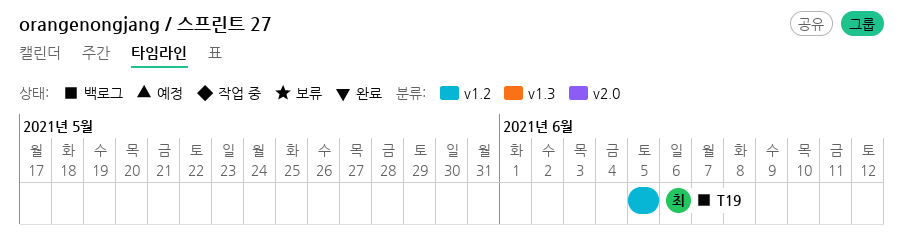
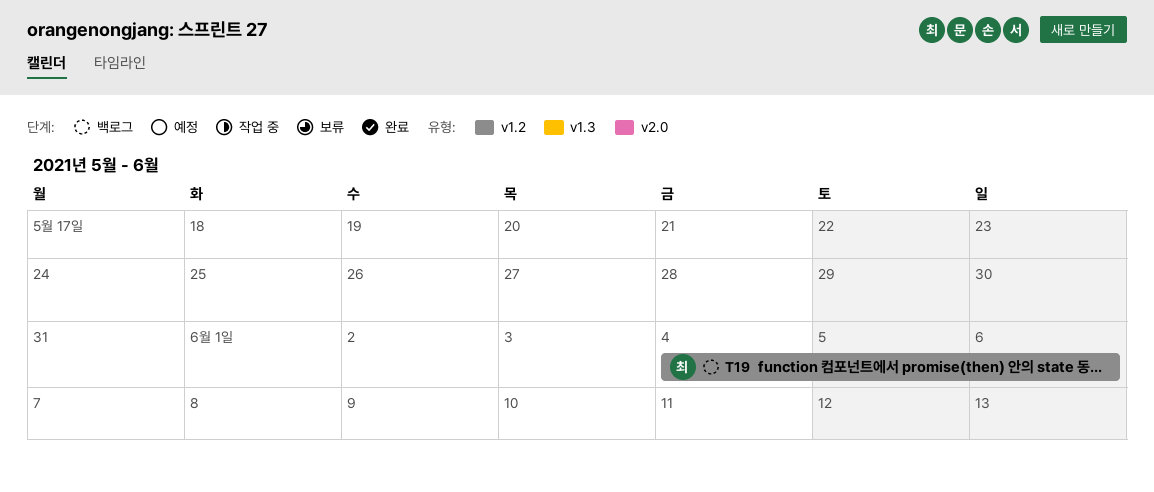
T19, start: Jun 5 -> Jun 4
T19, due: Jun 5 -> Jun 6

